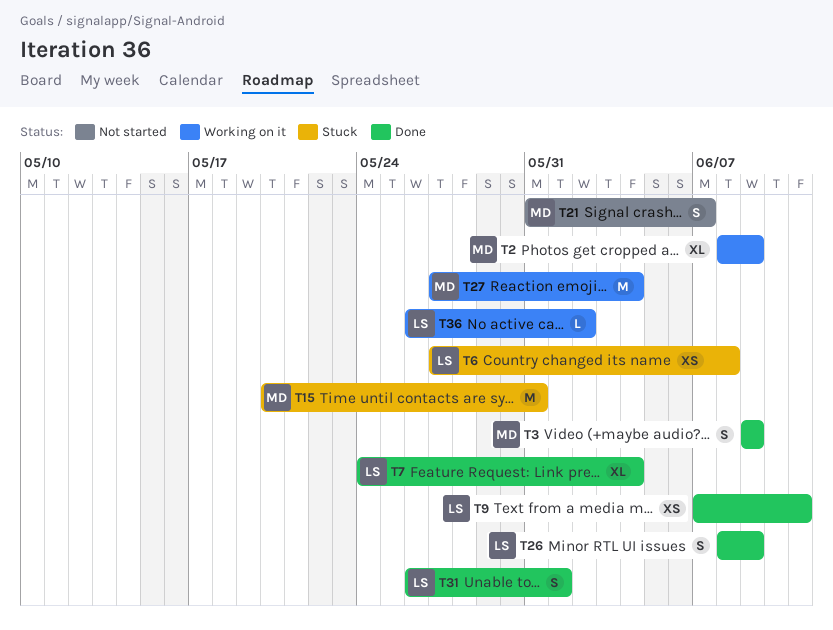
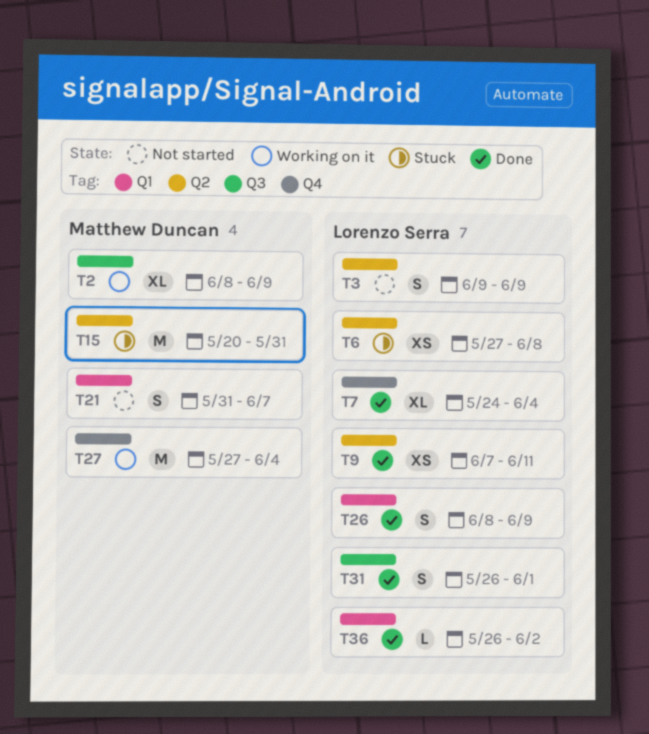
T3, status: Done -> Not started
T3, owner: Matthew Duncan -> Lorenzo Serra
T36, status: Working on it -> Done

